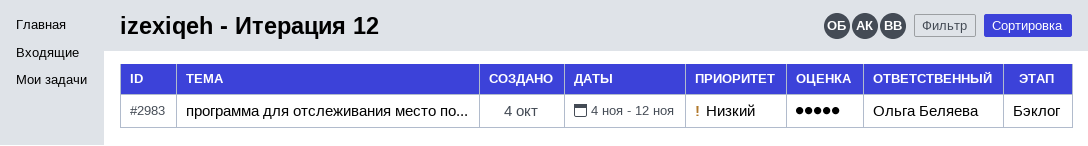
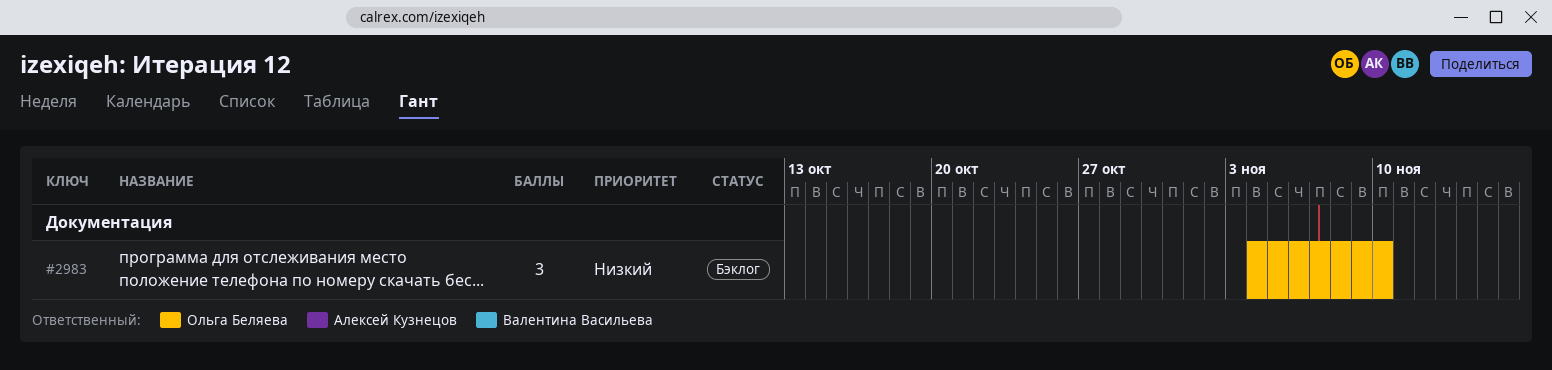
#2983, estimate: 5 -> 3
#2983, due: Nov 12 -> Nov 10

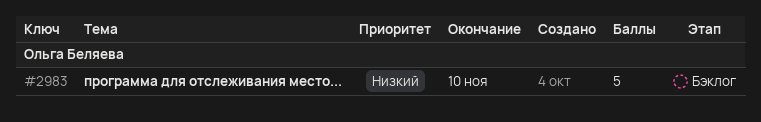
#2983, estimate: 3 -> 5

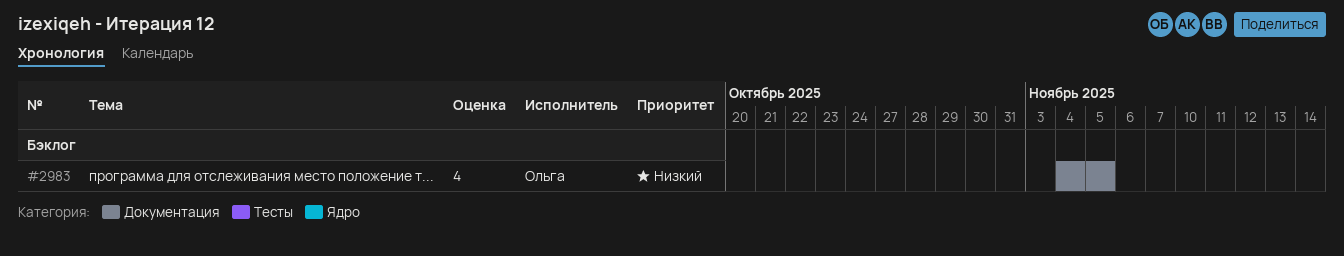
#2983, estimate: 5 -> 4
#2983, due: Nov 10 -> Nov 5

